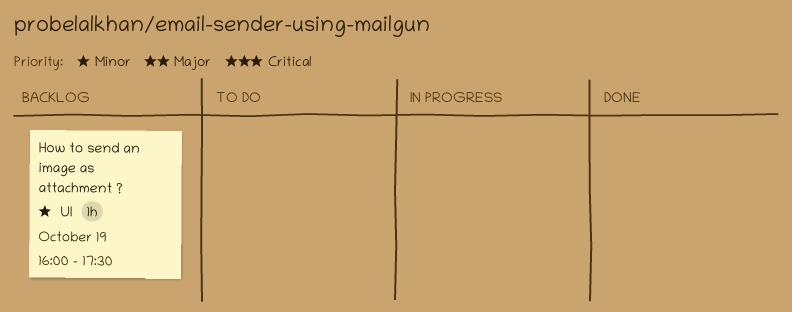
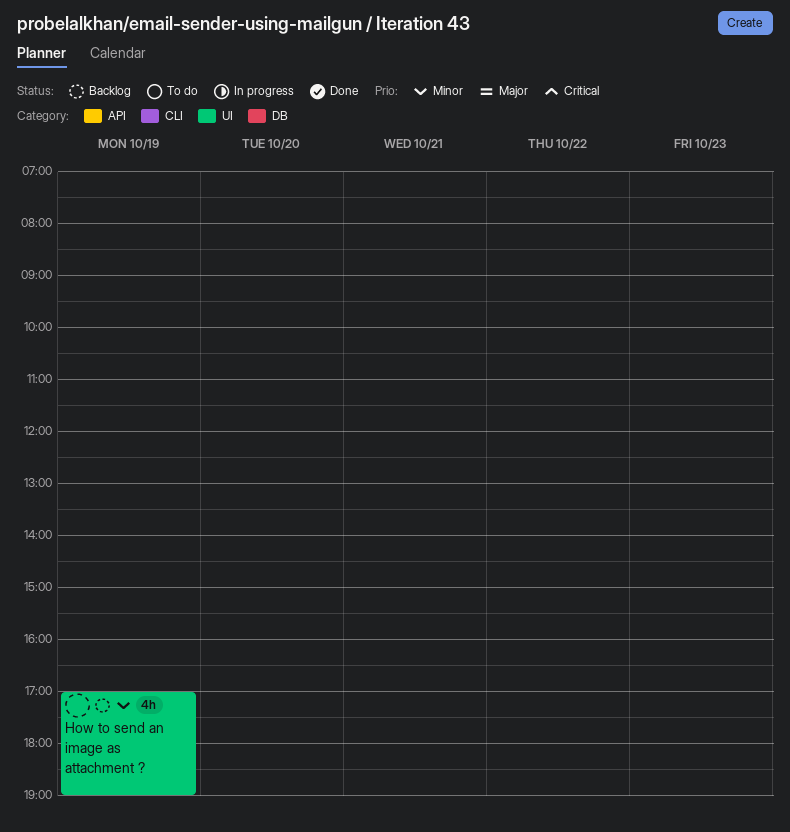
How to send an image as attachment ?, estimate: 1h -> 4h
How to send an image as attachment ?, begins: 16:00 -> 17:00
How to send an image as attachment ?, ends: 17:30 -> 19:00

